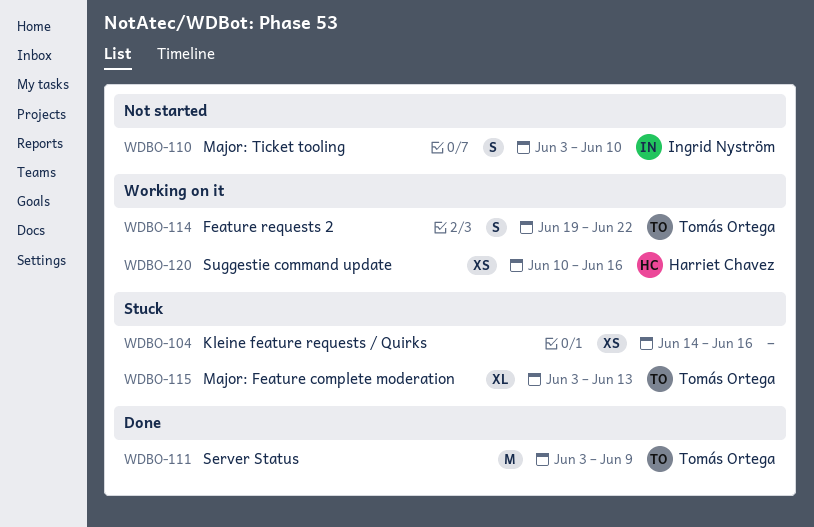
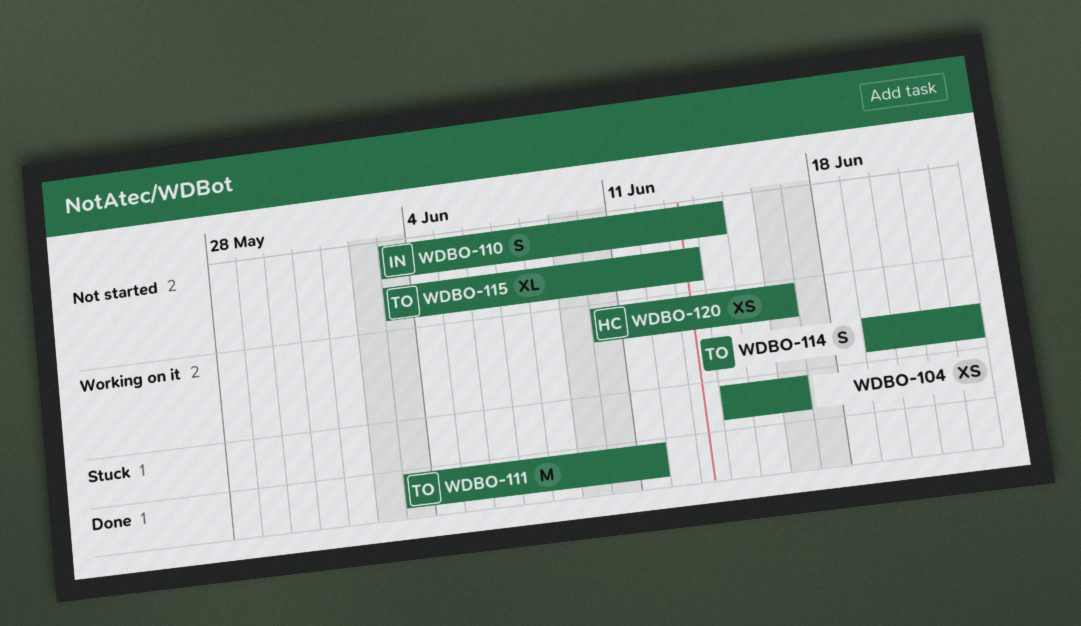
WDBO-110, due: Jun 10 -> Jun 14
WDBO-111, due: Jun 9 -> Jun 11
WDBO-115, status: Stuck -> Not started

